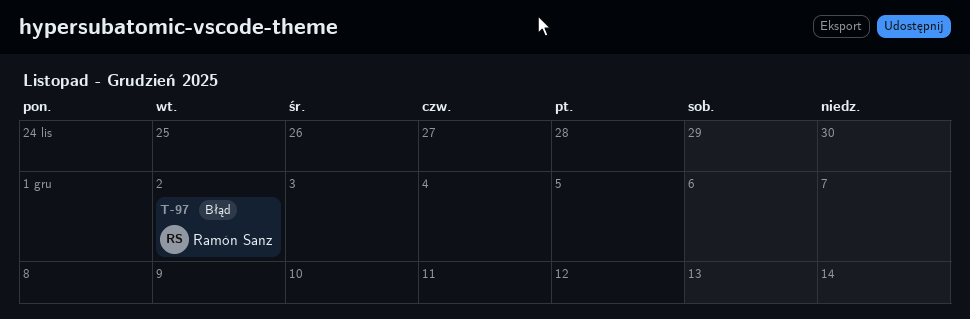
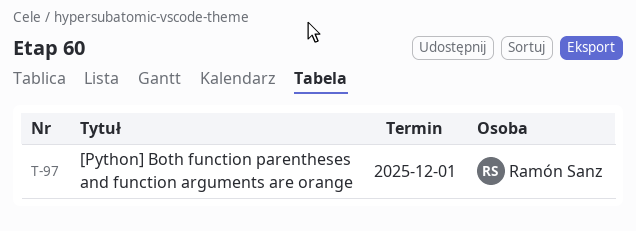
T-97, due: Dec 2 -> Dec 1

